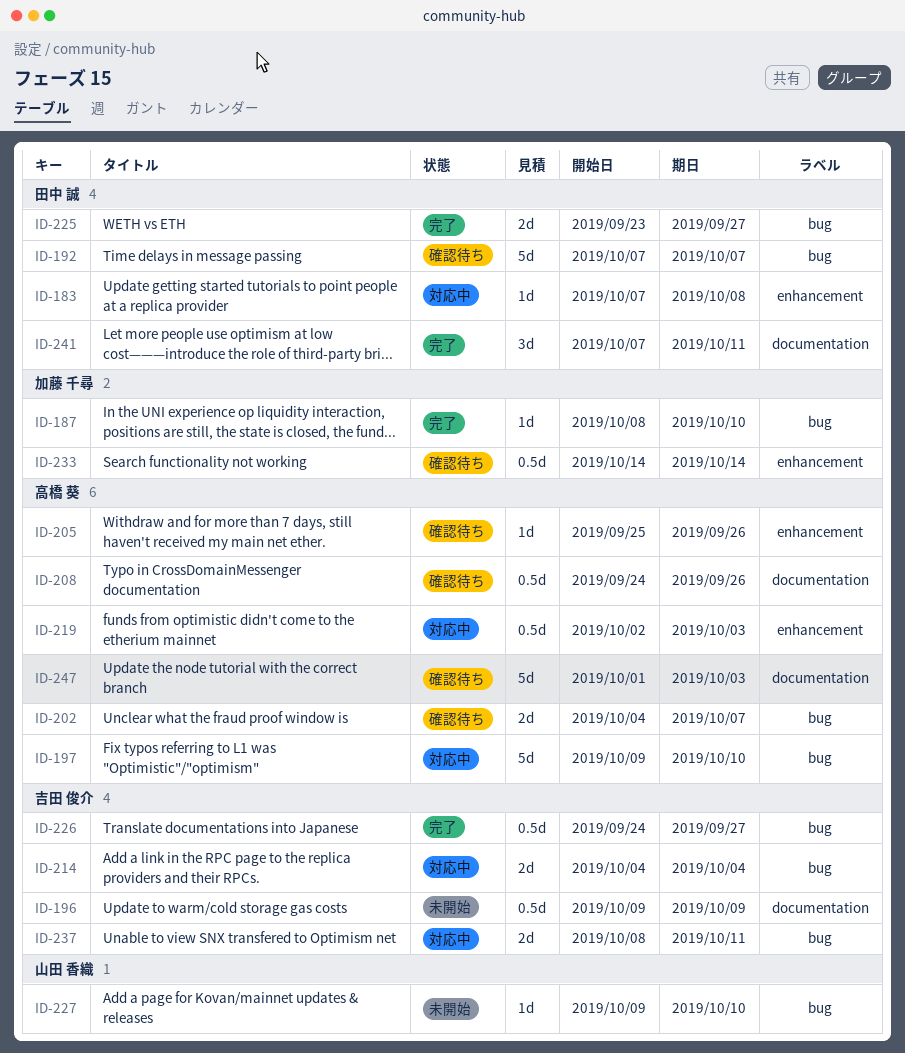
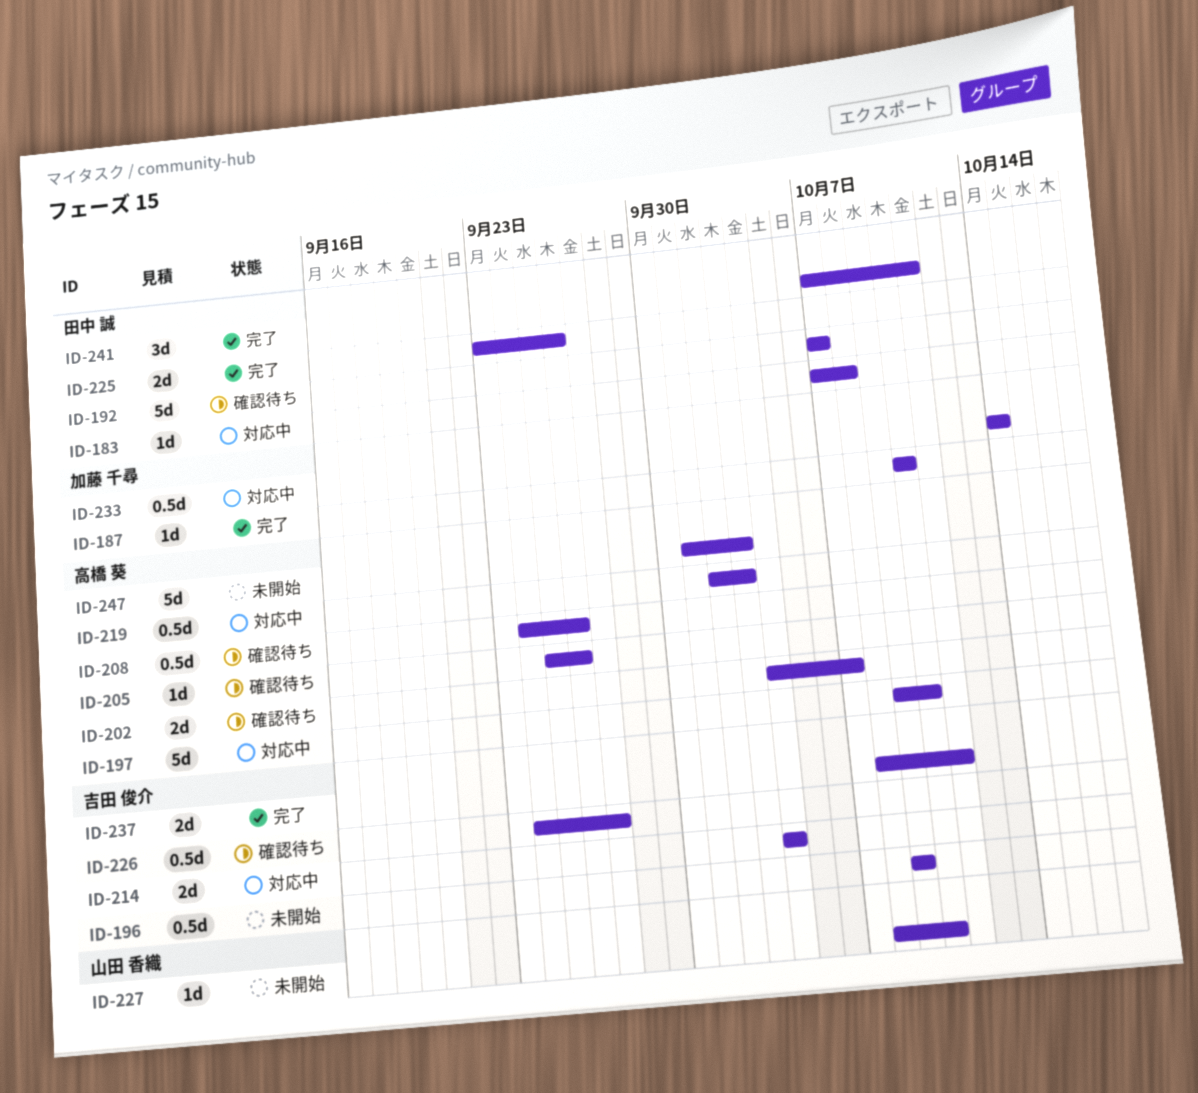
ID-187, start: Oct 8 -> Oct 10
ID-225, due: Sep 27 -> Sep 26
ID-226, status: 完了 -> 確認待ち
ID-227, start: Oct 9 -> Oct 8
ID-233, status: 確認待ち -> 対応中
ID-237, status: 対応中 -> 完了
ID-247, status: 確認待ち -> 未開始

